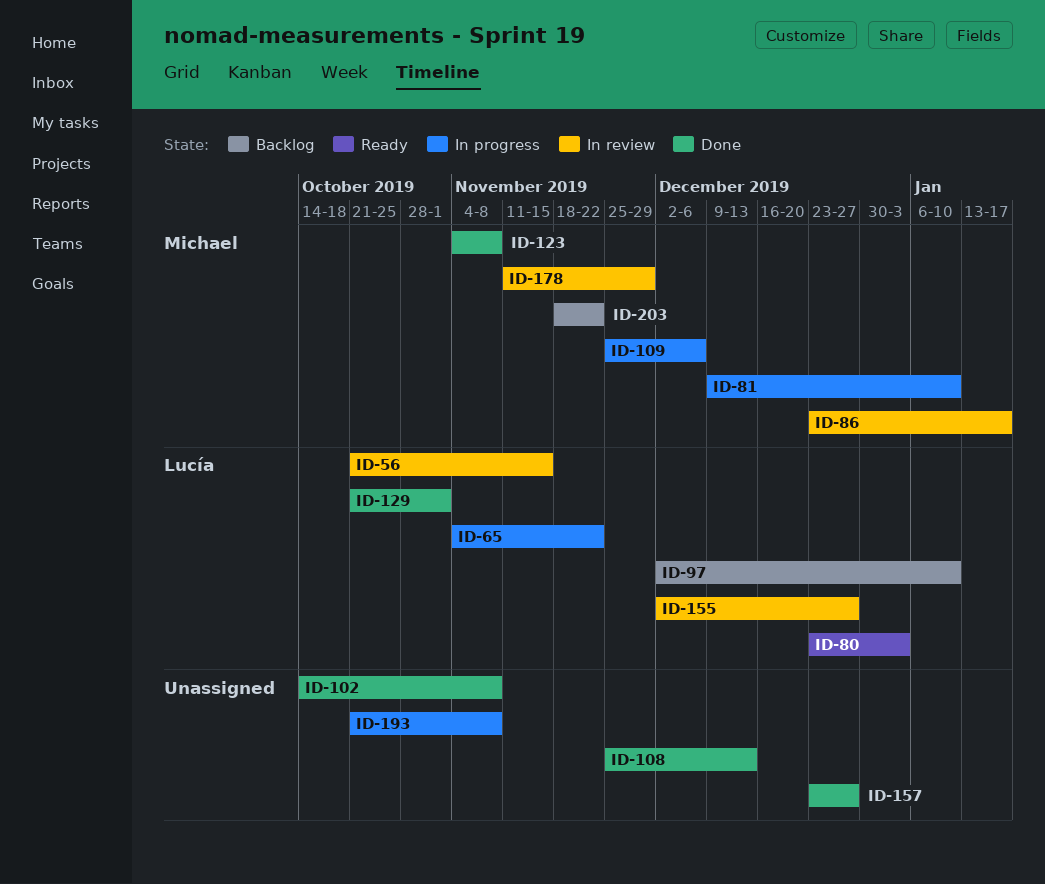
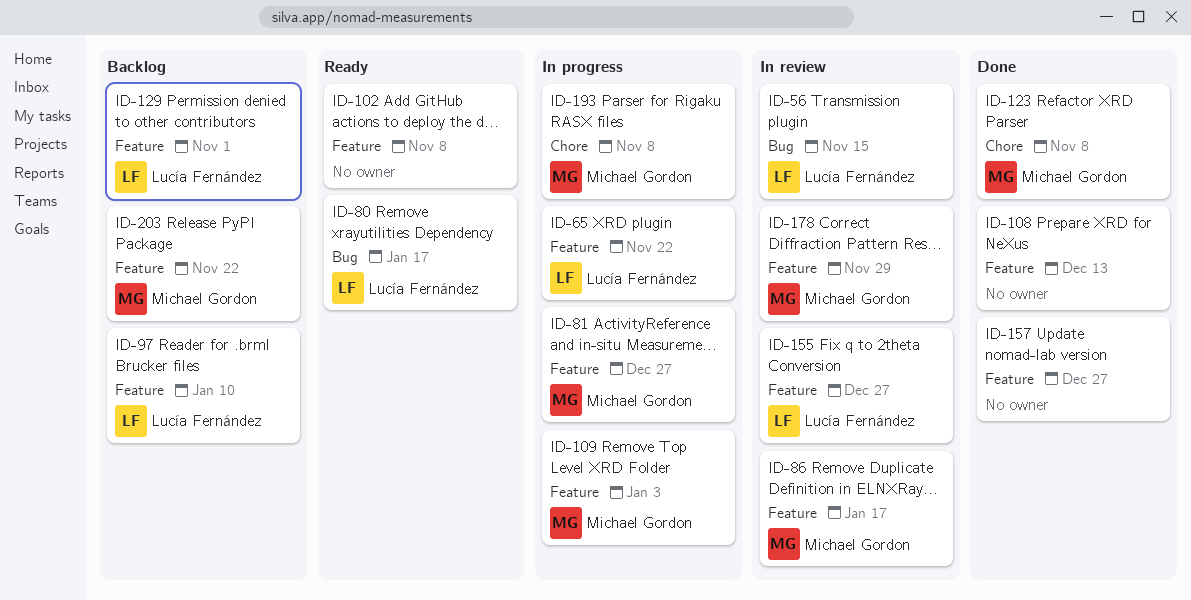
ID-80, due: Jan 3 -> Jan 17
ID-81, due: Jan 10 -> Dec 27
ID-102, status: Done -> Ready
ID-109, due: Dec 6 -> Jan 3
ID-129, status: Done -> Backlog
ID-193, owner: none -> Michael Gordon

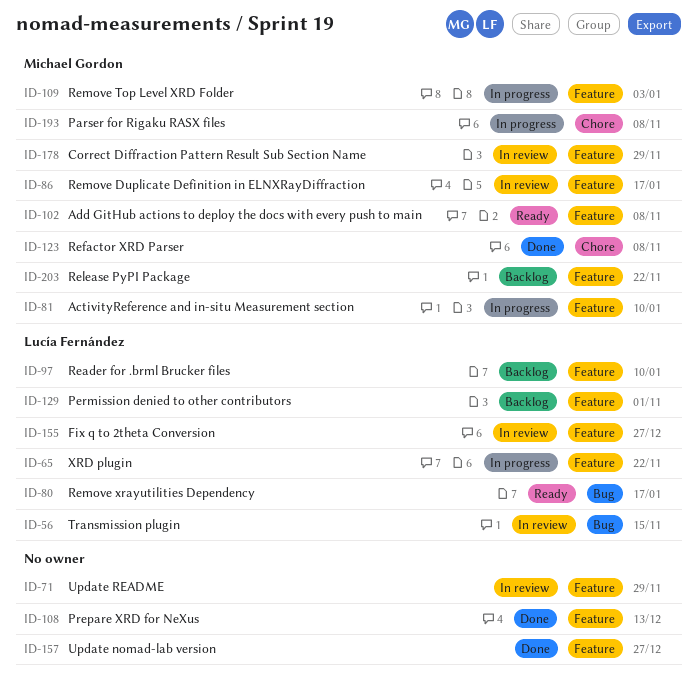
ID-71: none -> present
ID-81, due: Dec 27 -> Jan 10
ID-102, owner: none -> Michael Gordon

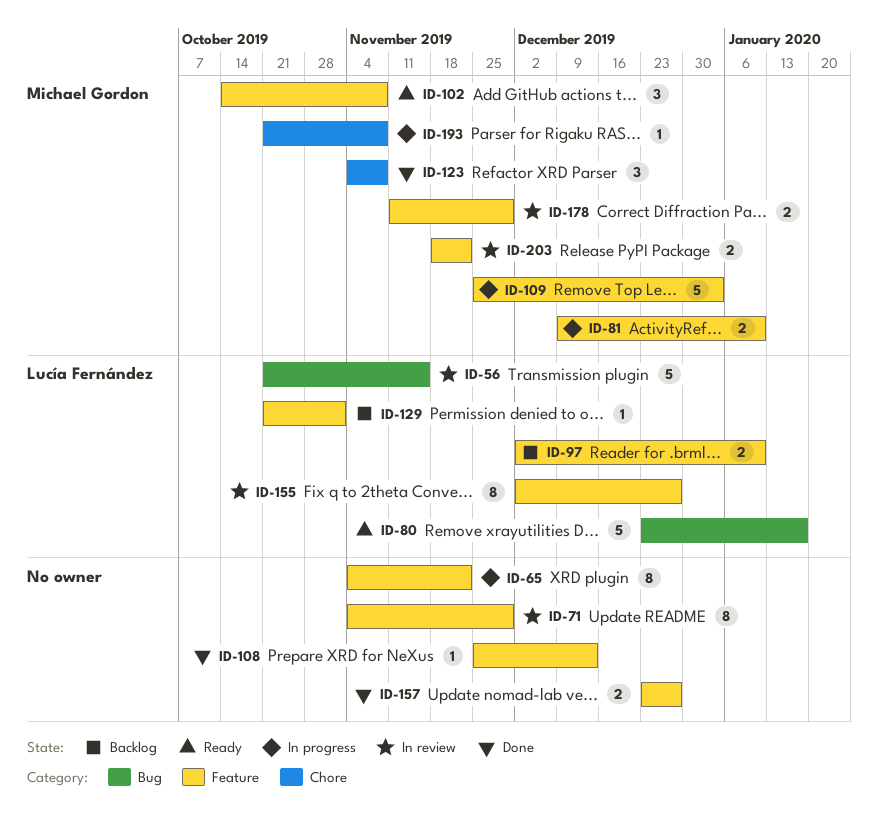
ID-65, owner: Lucía Fernández -> none
ID-86: present -> none
ID-203, status: Backlog -> In review

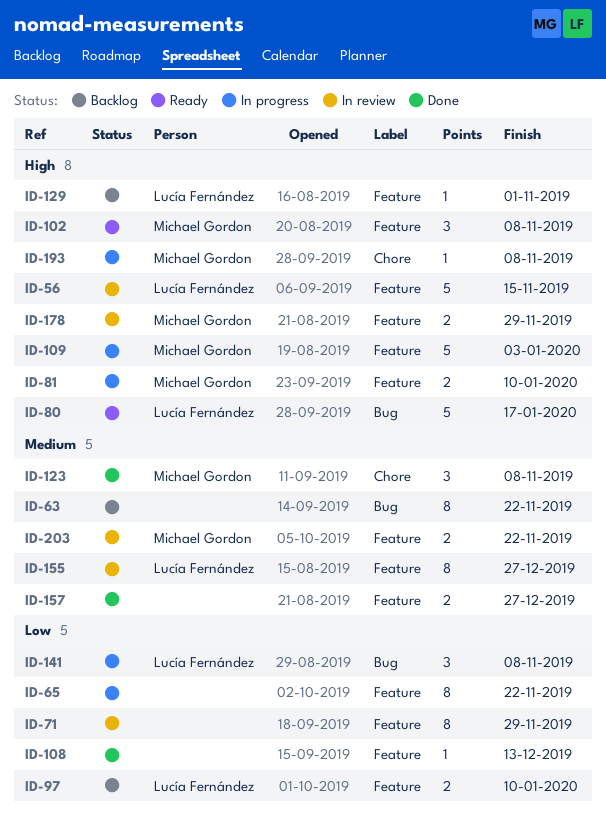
ID-56, label: Bug -> Feature
ID-63: none -> present
ID-141: none -> present

